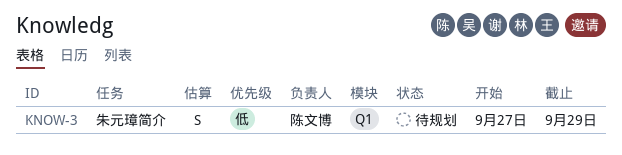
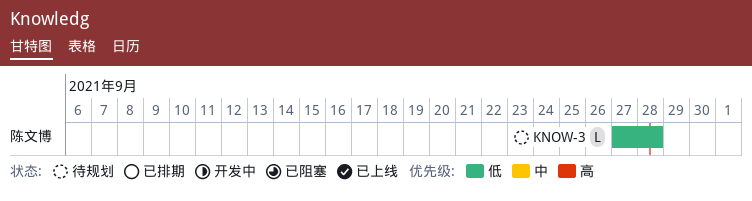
KNOW-3, estimate: S -> L
KNOW-3, due: Sep 29 -> Sep 28

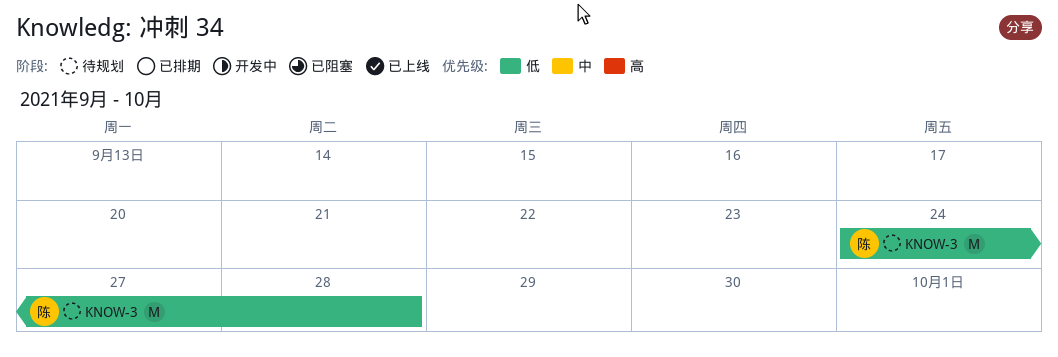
KNOW-3, estimate: L -> M
KNOW-3, start: Sep 27 -> Sep 24

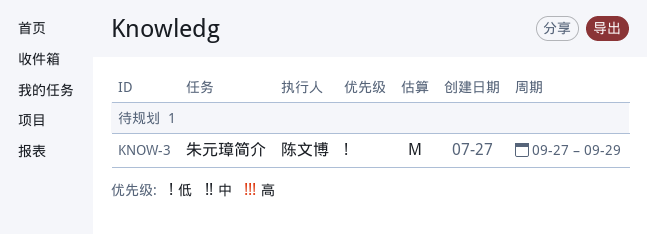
KNOW-3, start: Sep 24 -> Sep 27
KNOW-3, due: Sep 28 -> Sep 29

